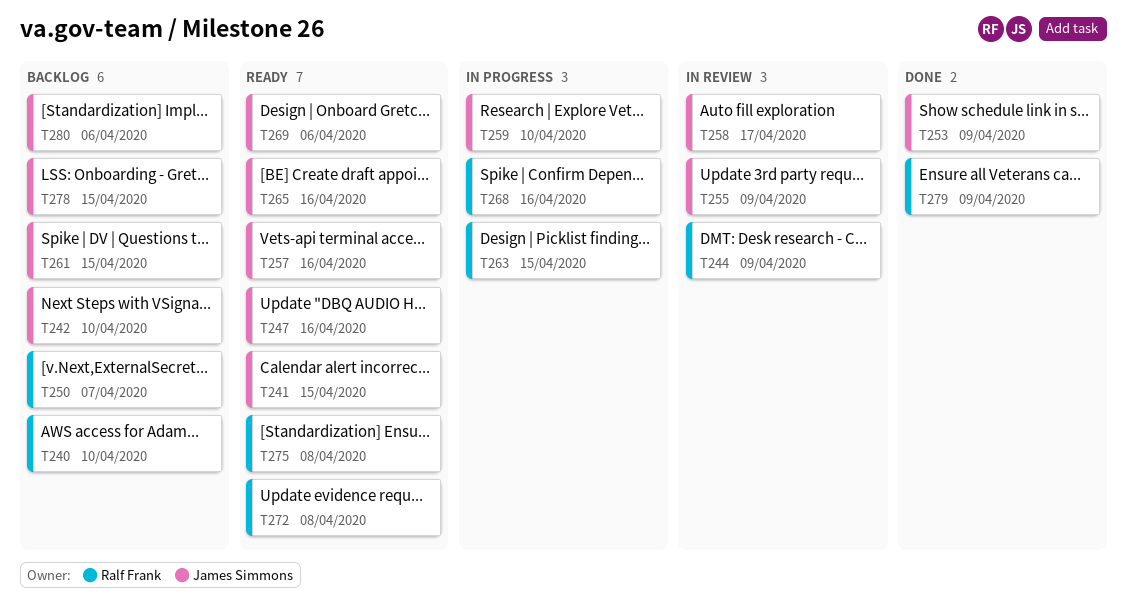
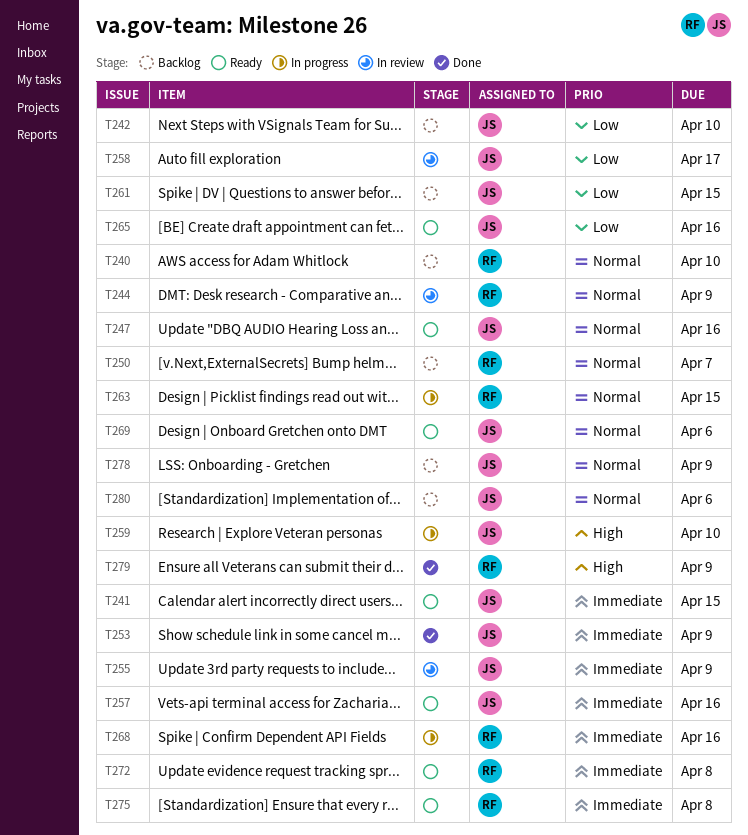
T278, due: Apr 15 -> Apr 9

